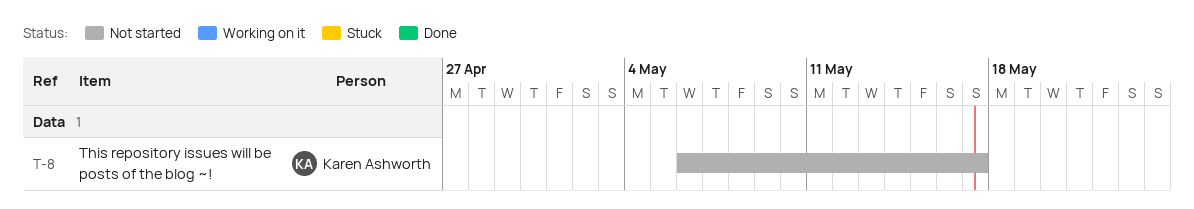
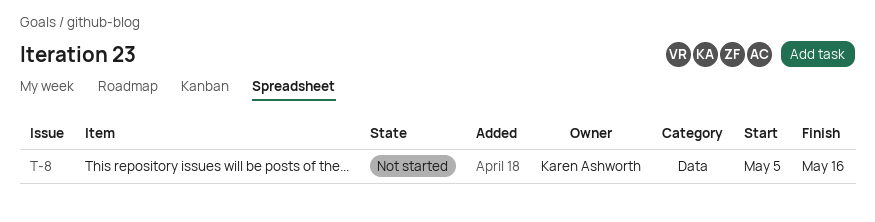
T-8, start: May 6 -> May 5
T-8, due: May 17 -> May 16

